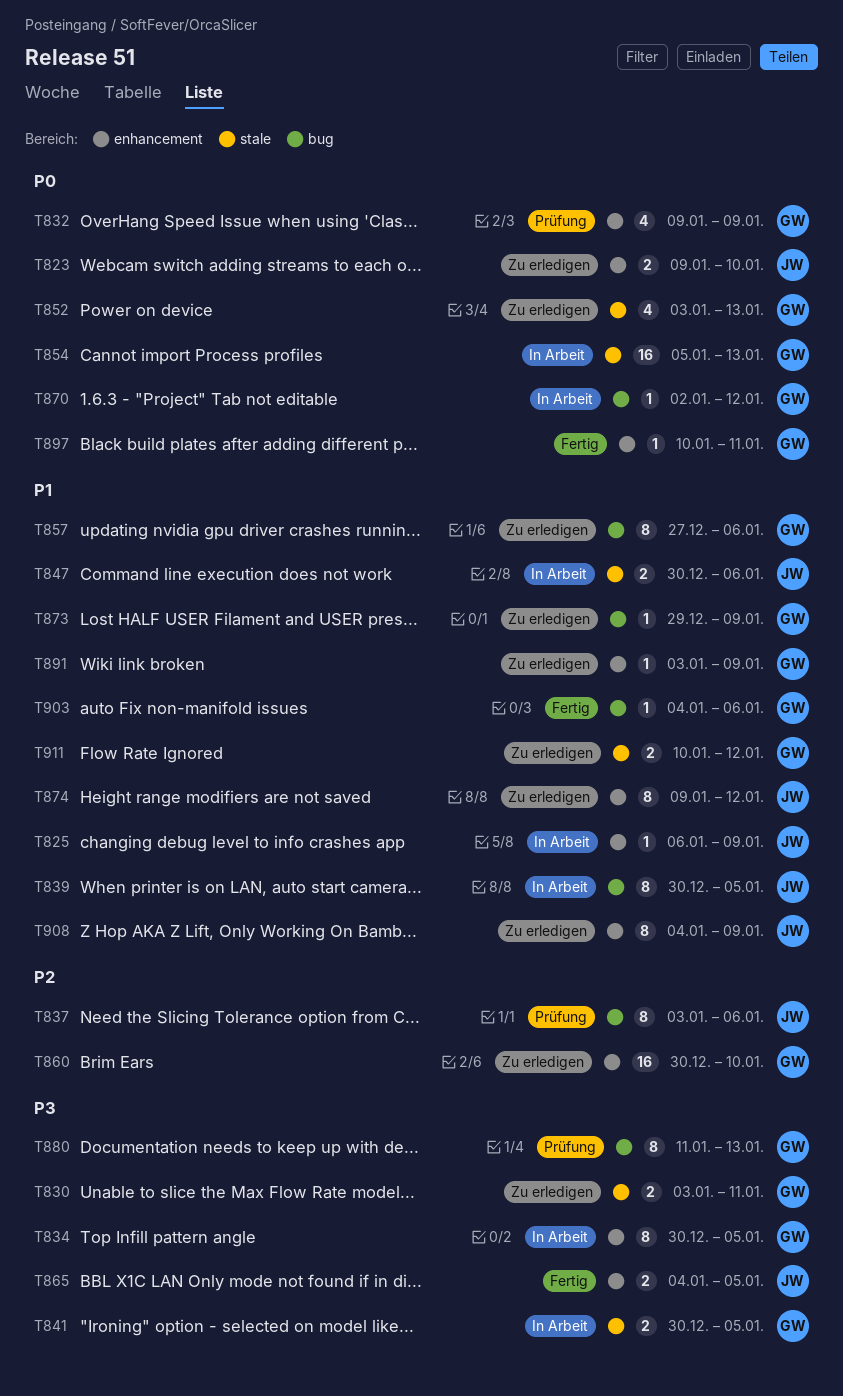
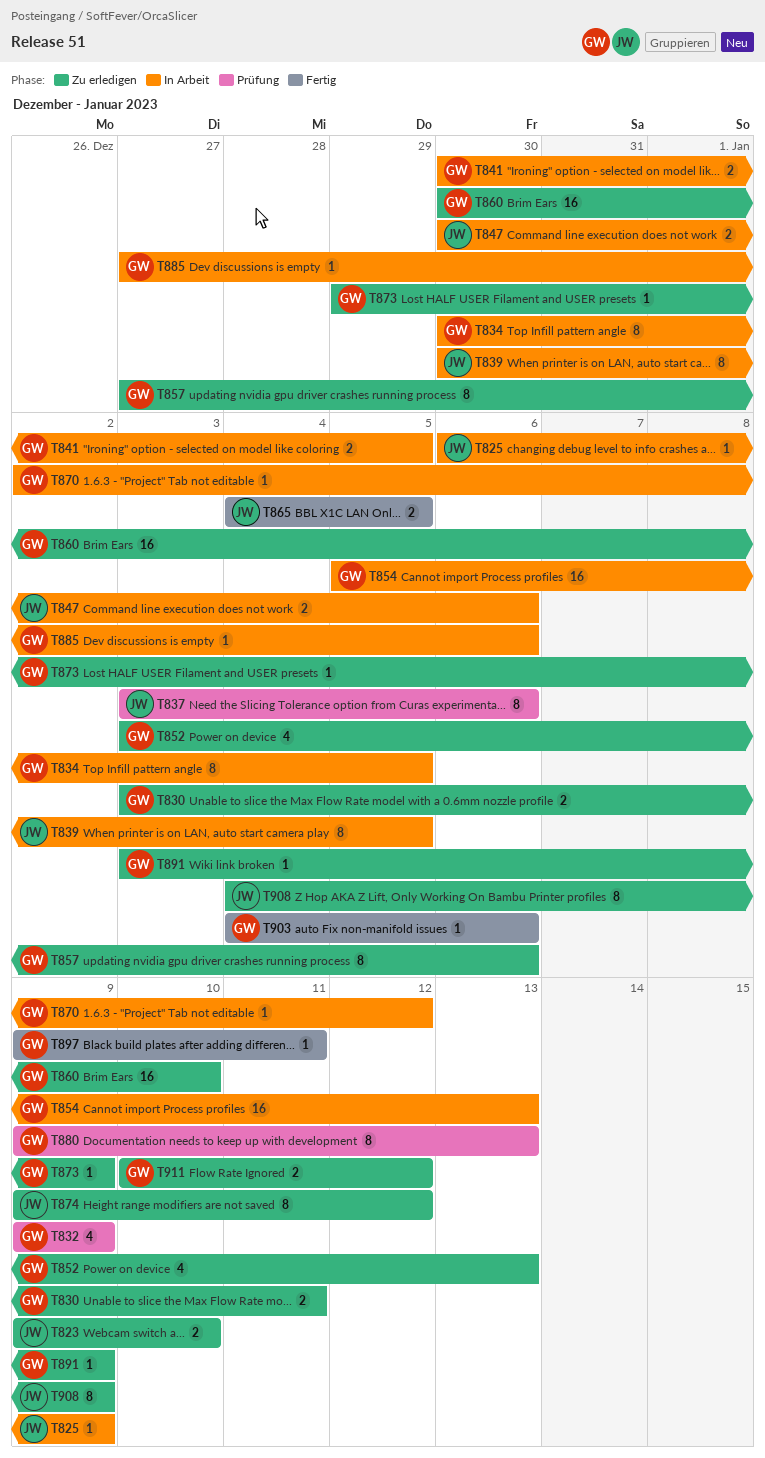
T880, start: Jan 11 -> Jan 9
T885: none -> present
T897, start: Jan 10 -> Jan 9

